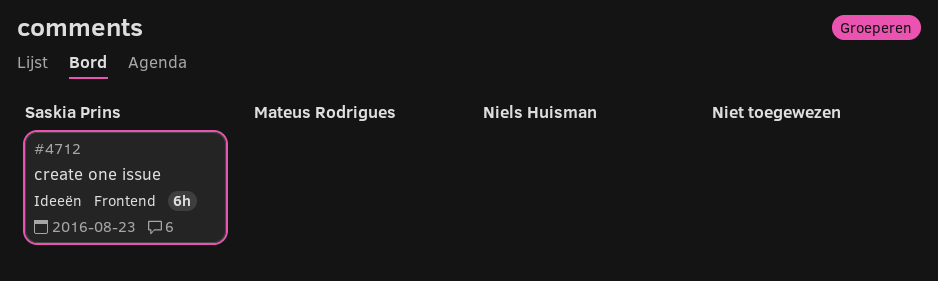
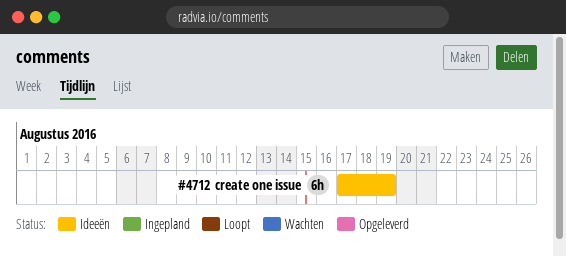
#4712, due: Aug 23 -> Aug 19

